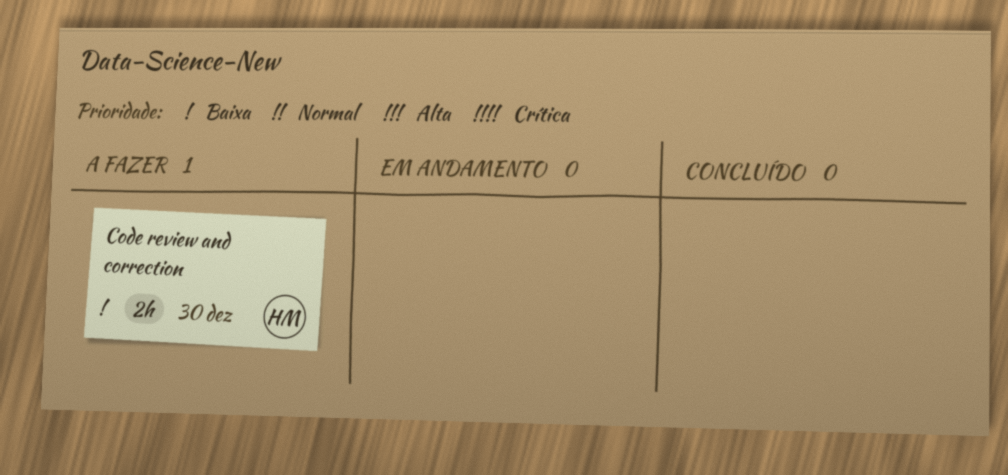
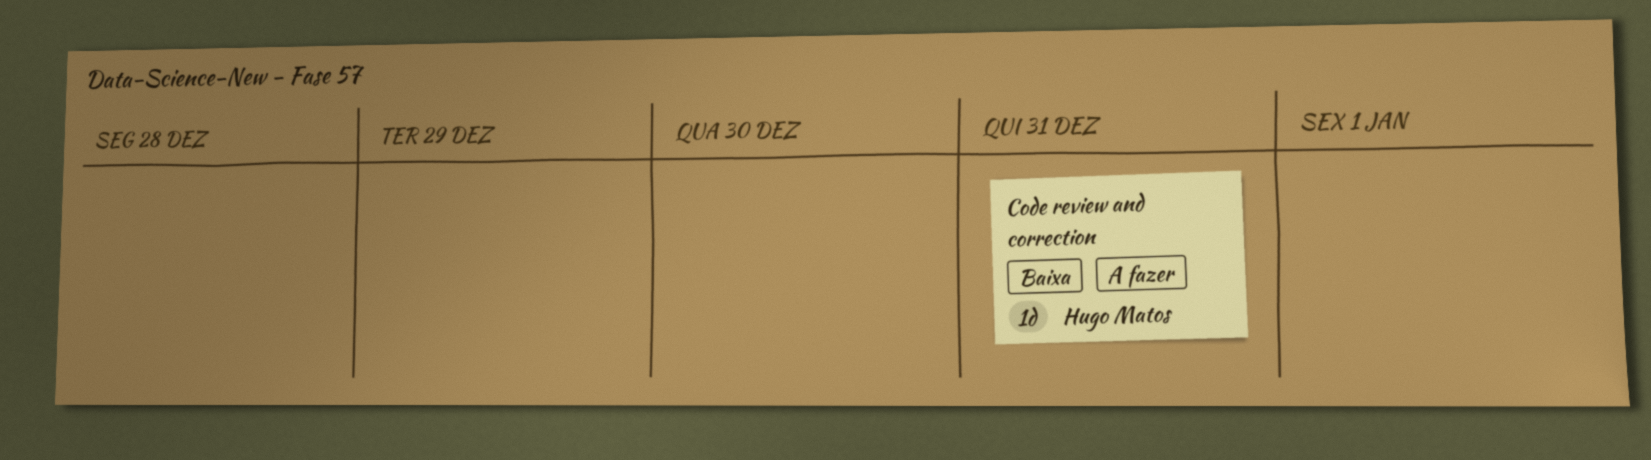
Code review and correction, estimate: 2h -> 1d
Code review and correction, due: Dec 30 -> Dec 31

